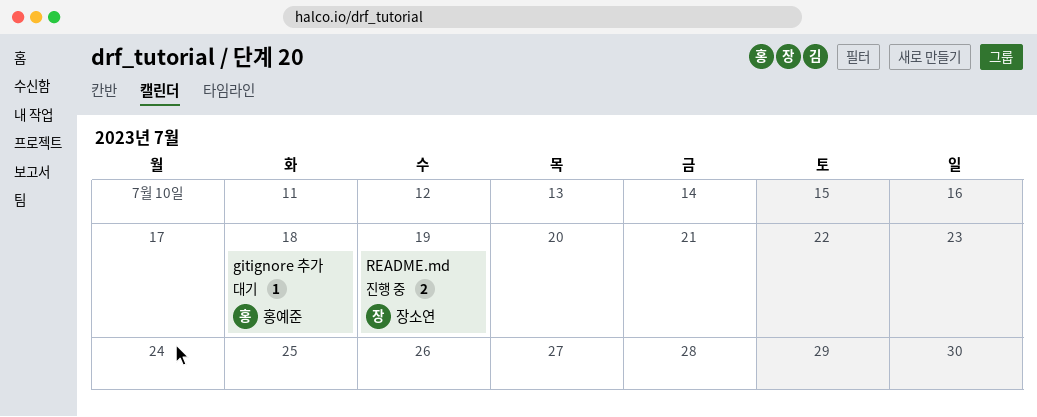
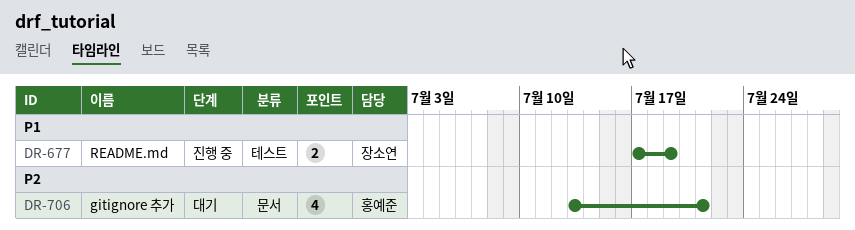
gitignore 추가, estimate: 1 -> 4
gitignore 추가, due: Jul 18 -> Jul 21

